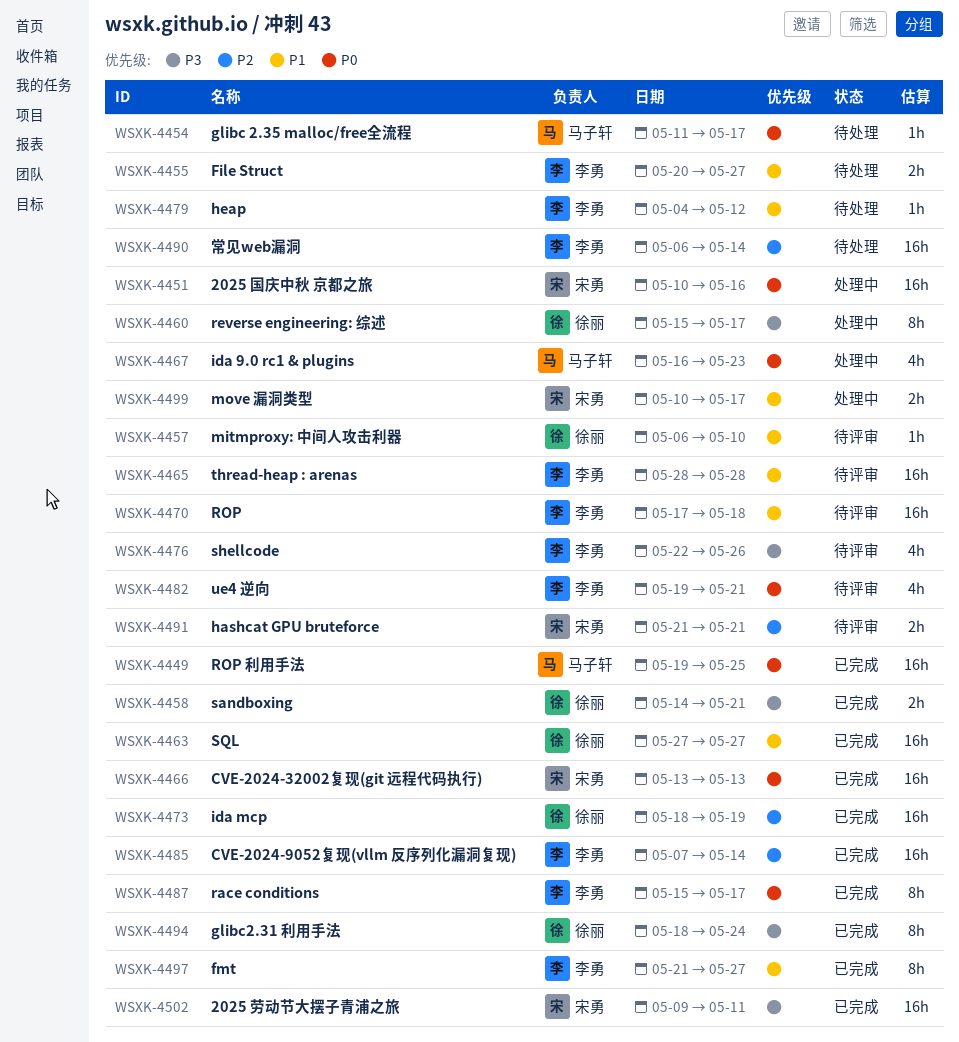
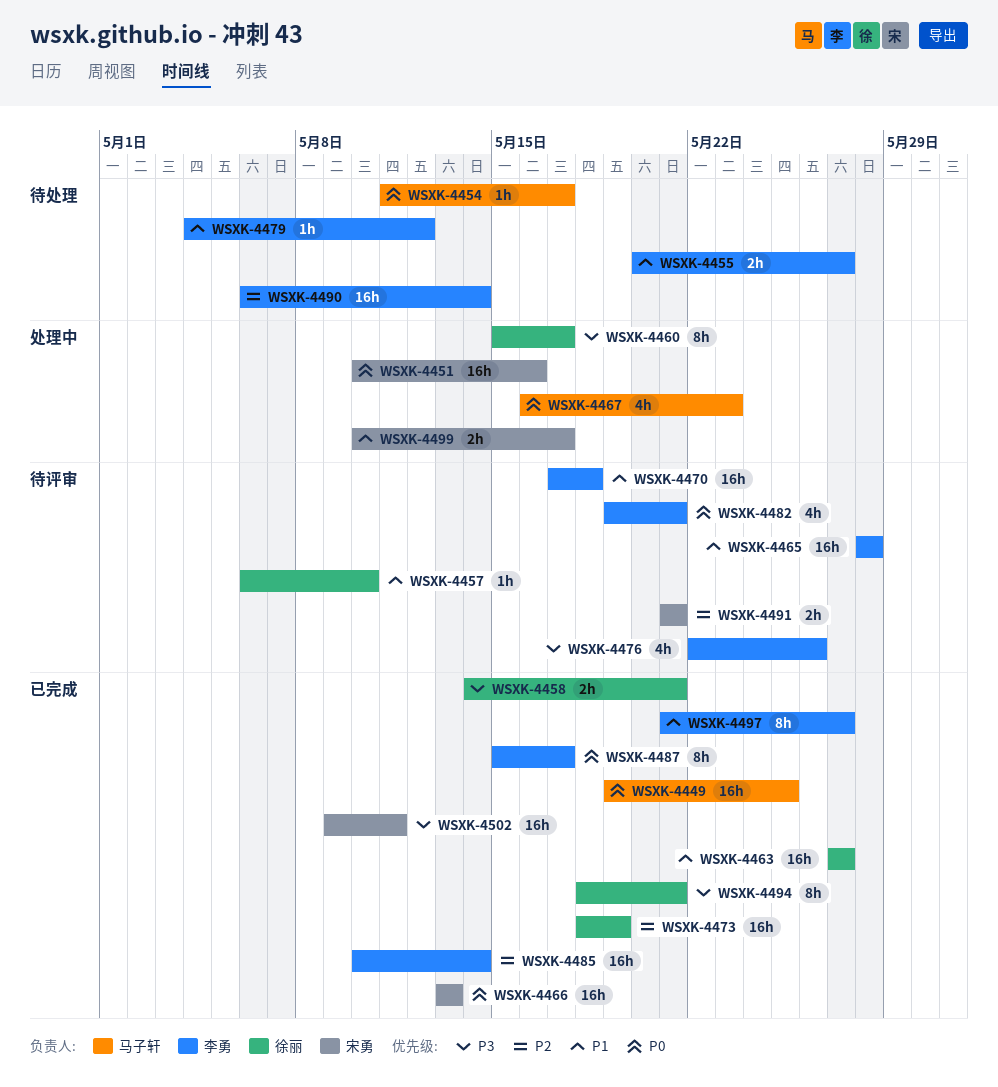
WSXK-4485, start: May 7 -> May 10
WSXK-4494, due: May 24 -> May 21

